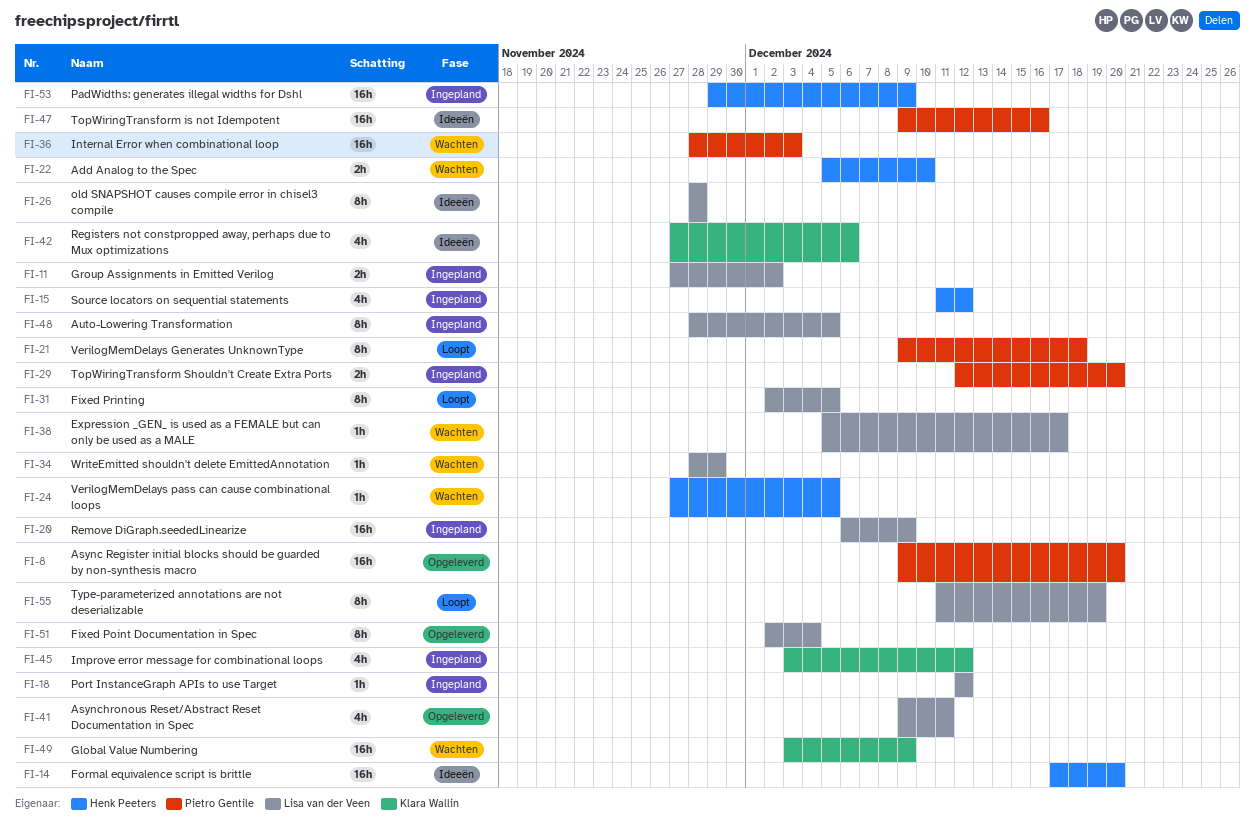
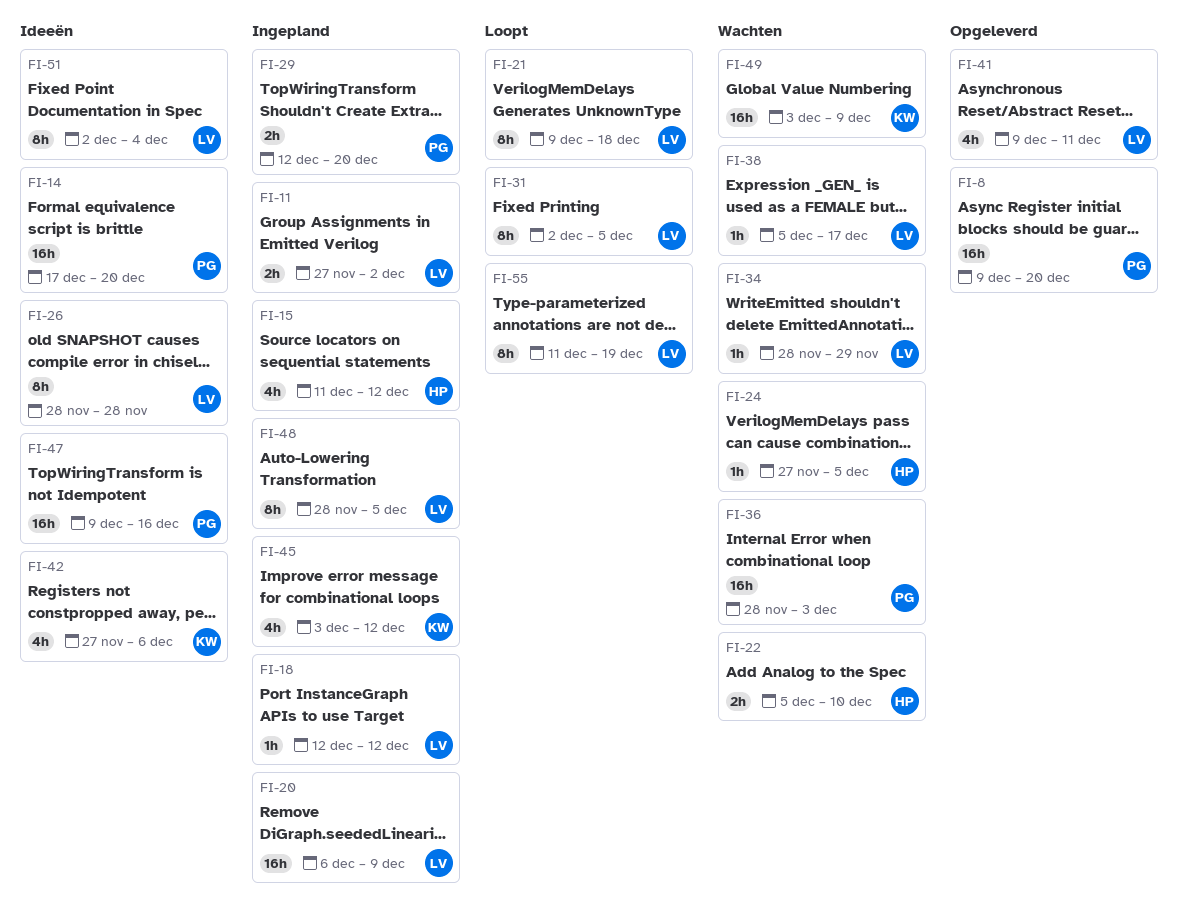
FI-14, owner: Henk Peeters -> Pietro Gentile
FI-21, owner: Pietro Gentile -> Lisa van der Veen
FI-51, status: Opgeleverd -> Ideeën
FI-53: present -> none

